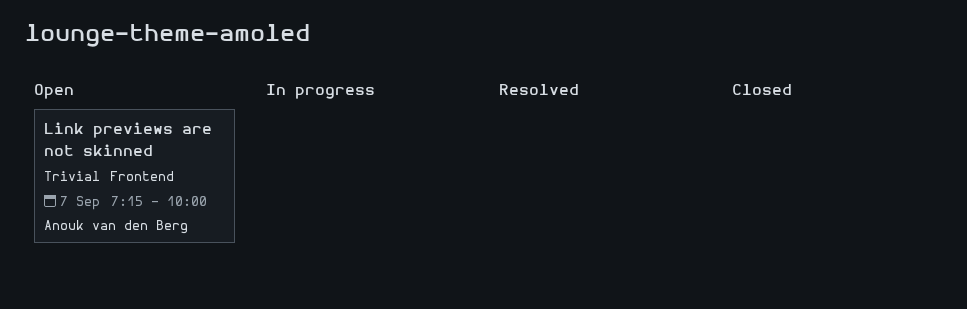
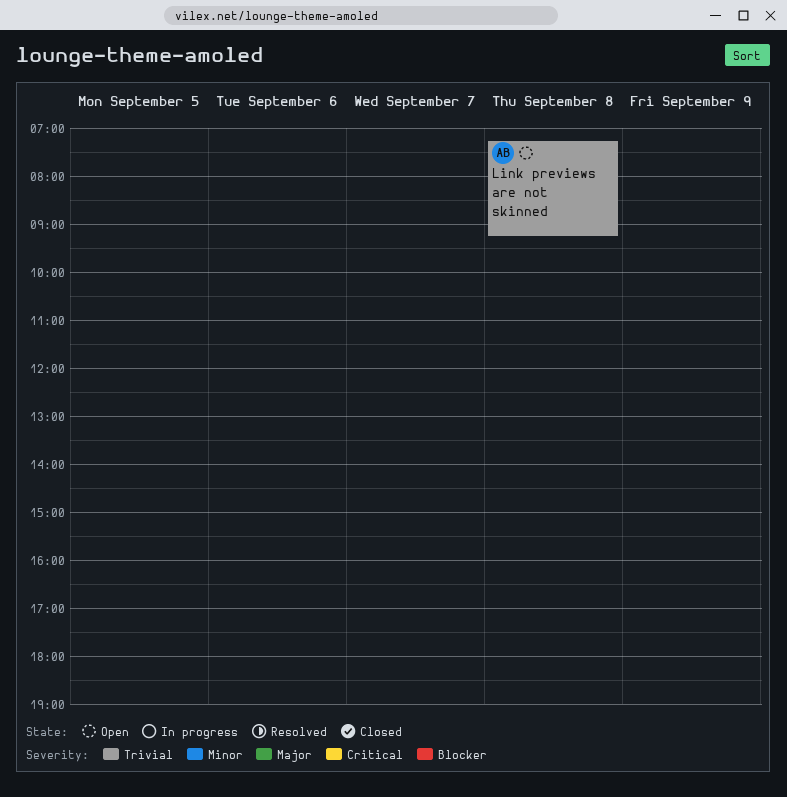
Link previews are not skinned, day: Sep 7 -> Sep 8
Link previews are not skinned, ends: 10:00 -> 09:15

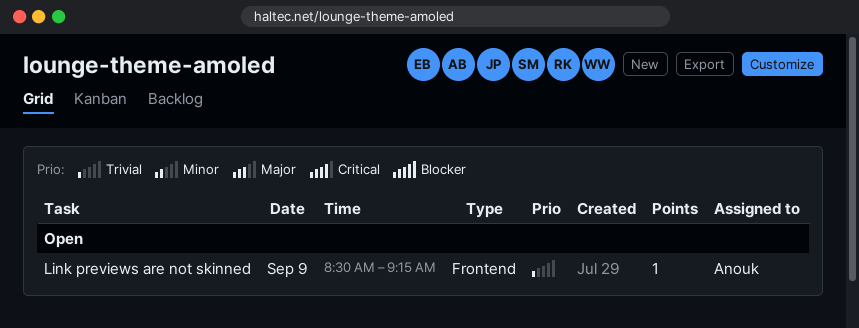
Link previews are not skinned, day: Sep 8 -> Sep 9
Link previews are not skinned, begins: 07:15 -> 08:30

